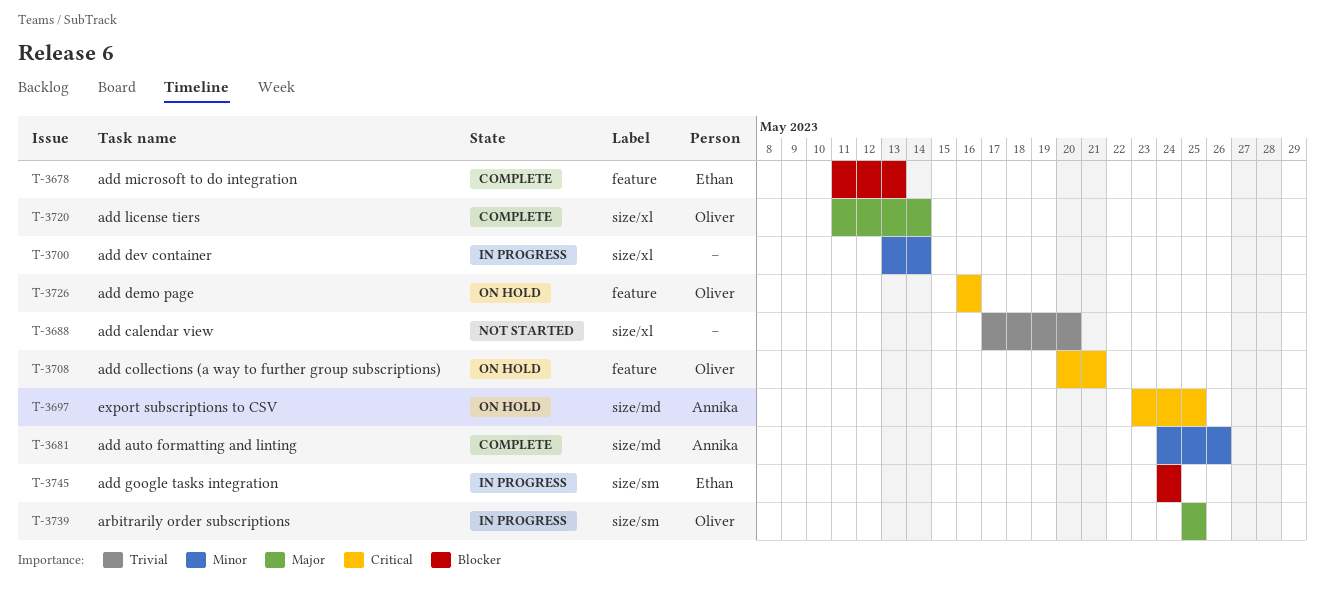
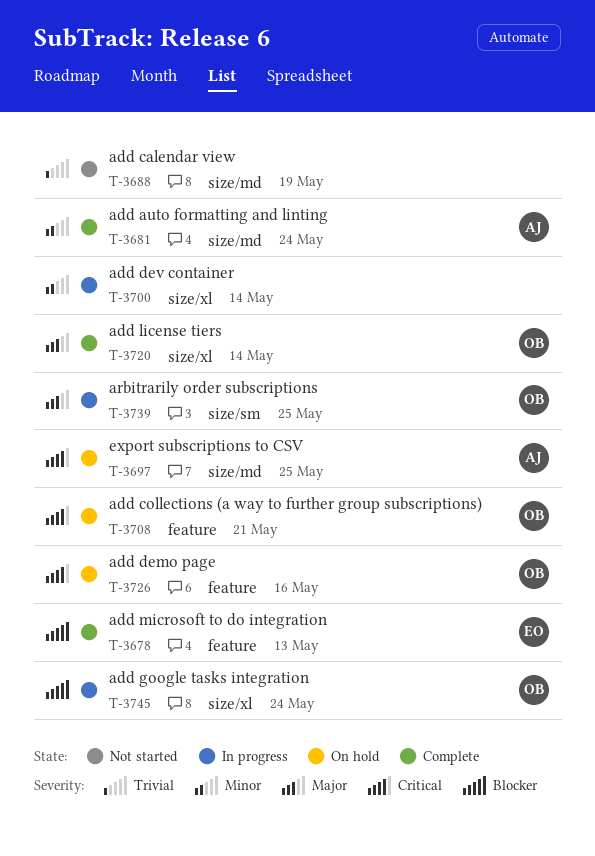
T-3681, due: May 26 -> May 24
T-3688, label: size/xl -> size/md
T-3688, due: May 20 -> May 19
T-3745, owner: Ethan -> Oliver
T-3745, label: size/sm -> size/xl

